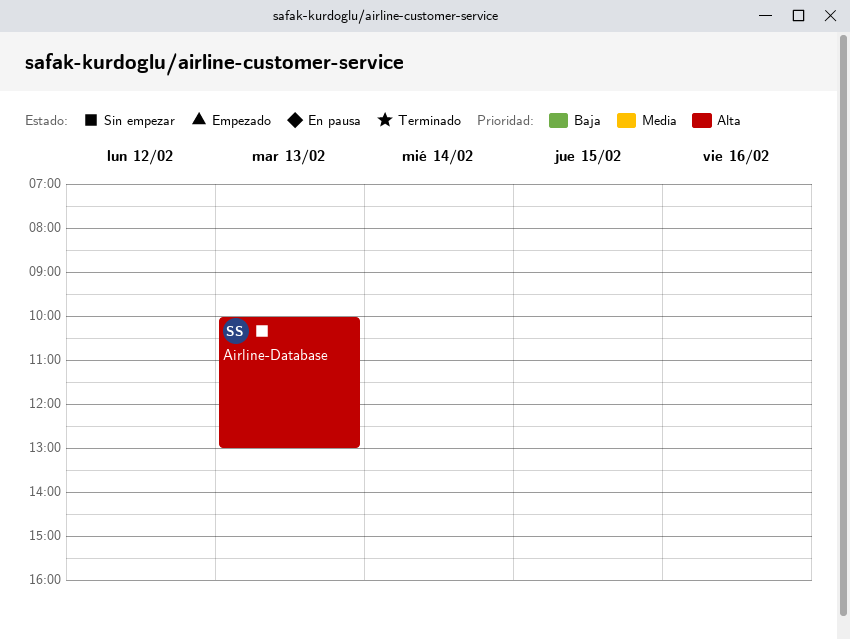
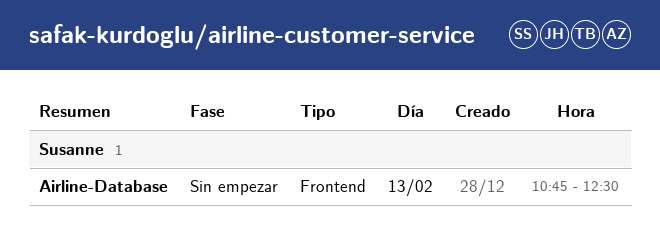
Airline-Database, begins: 10:00 -> 10:45
Airline-Database, ends: 13:00 -> 12:30

